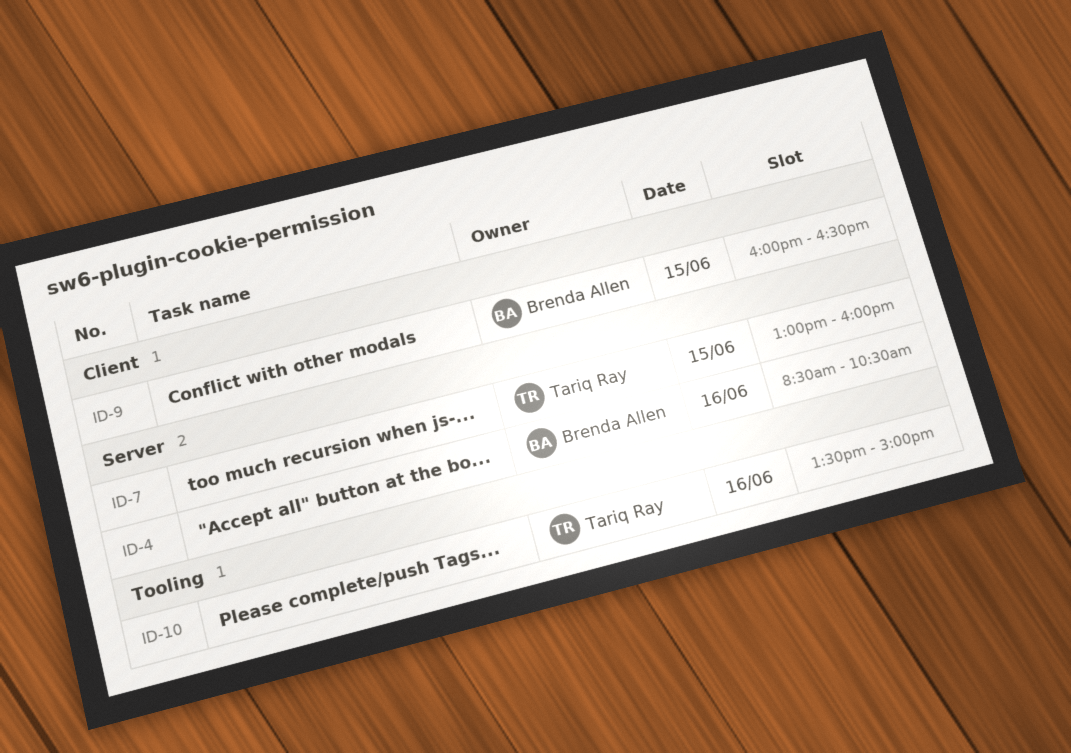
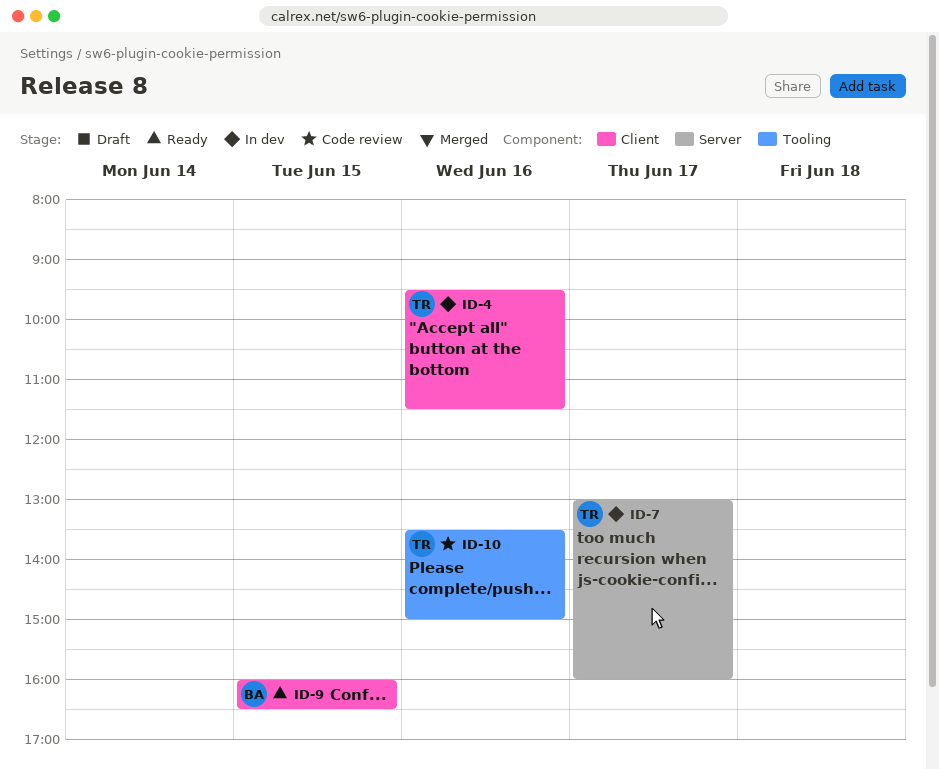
ID-4, owner: Brenda Allen -> Tariq Ray
ID-4, label: Server -> Client
ID-4, begins: 08:30 -> 09:30
ID-4, ends: 10:30 -> 11:30
ID-7, day: Jun 15 -> Jun 17

